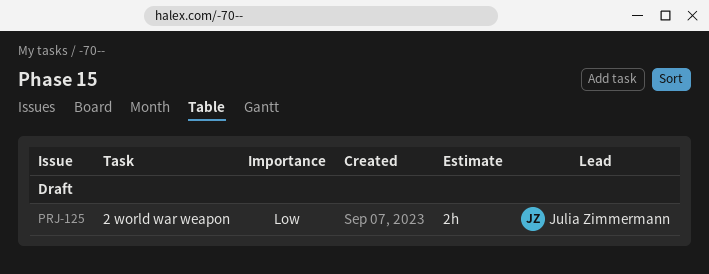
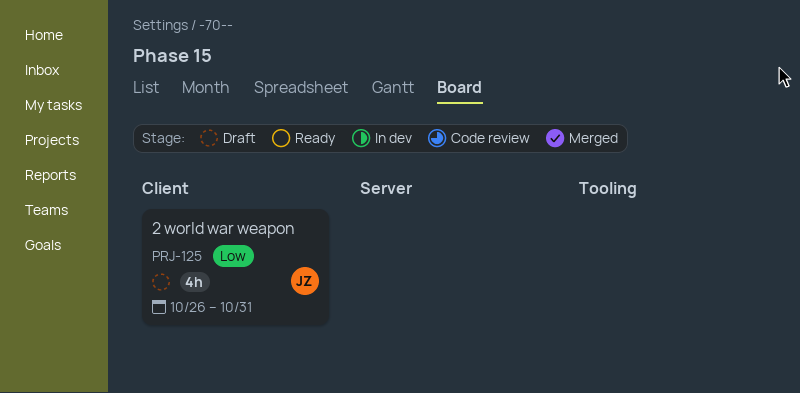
PRJ-125, estimate: 2h -> 4h

